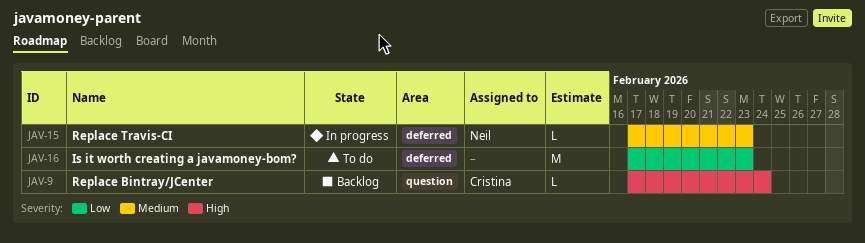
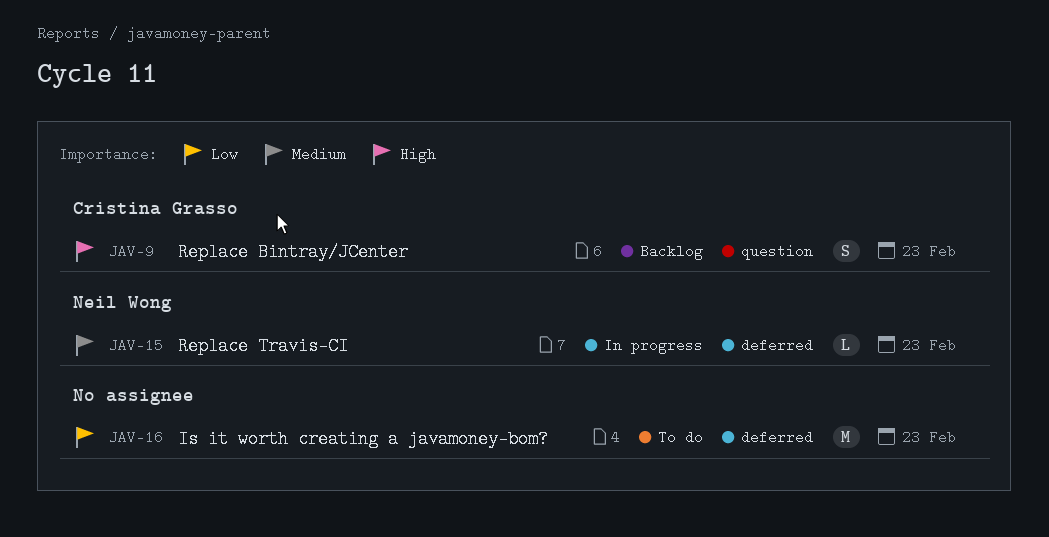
JAV-9, estimate: L -> S
JAV-9, due: Feb 24 -> Feb 23

